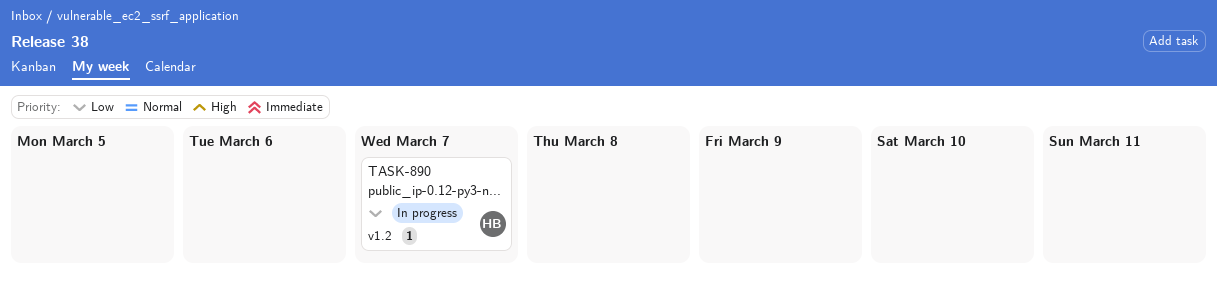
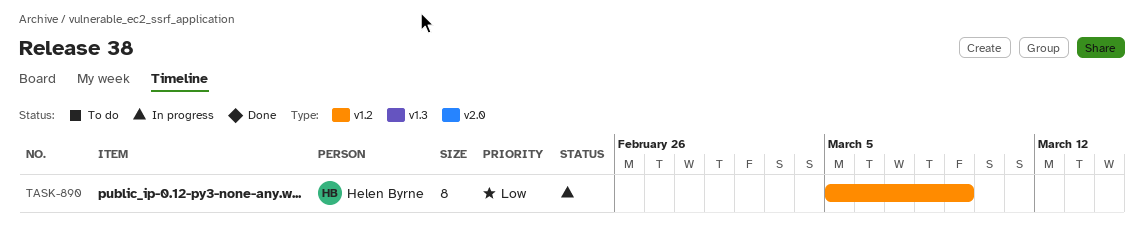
TASK-890, estimate: 1 -> 8
TASK-890, due: Mar 7 -> Mar 9

